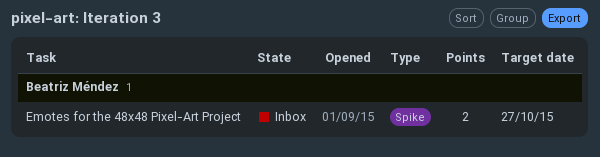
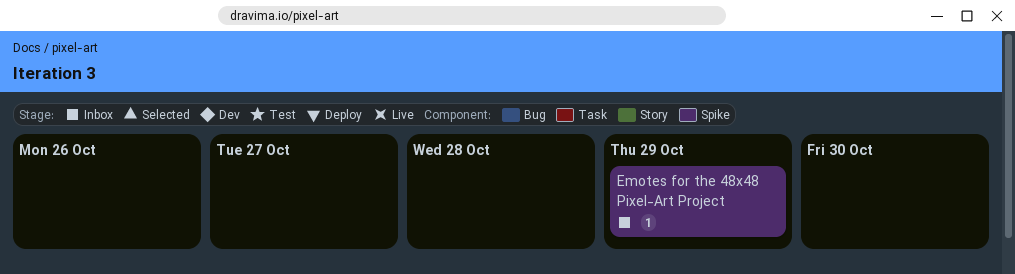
Emotes for the 48x48 Pixel-Art Project, estimate: 2 -> 1
Emotes for the 48x48 Pixel-Art Project, due: Oct 27 -> Oct 29

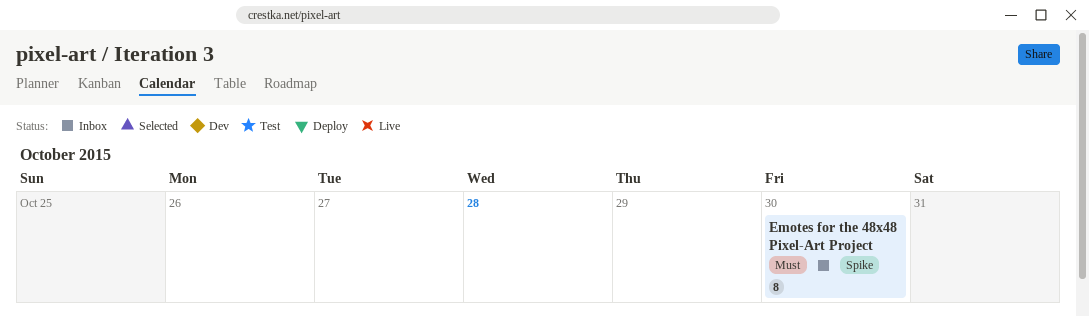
Emotes for the 48x48 Pixel-Art Project, estimate: 1 -> 8
Emotes for the 48x48 Pixel-Art Project, due: Oct 29 -> Oct 30

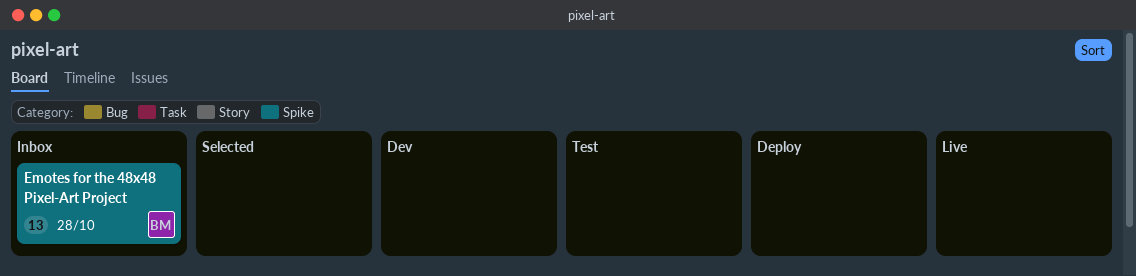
Emotes for the 48x48 Pixel-Art Project, estimate: 8 -> 13
Emotes for the 48x48 Pixel-Art Project, due: Oct 30 -> Oct 28

